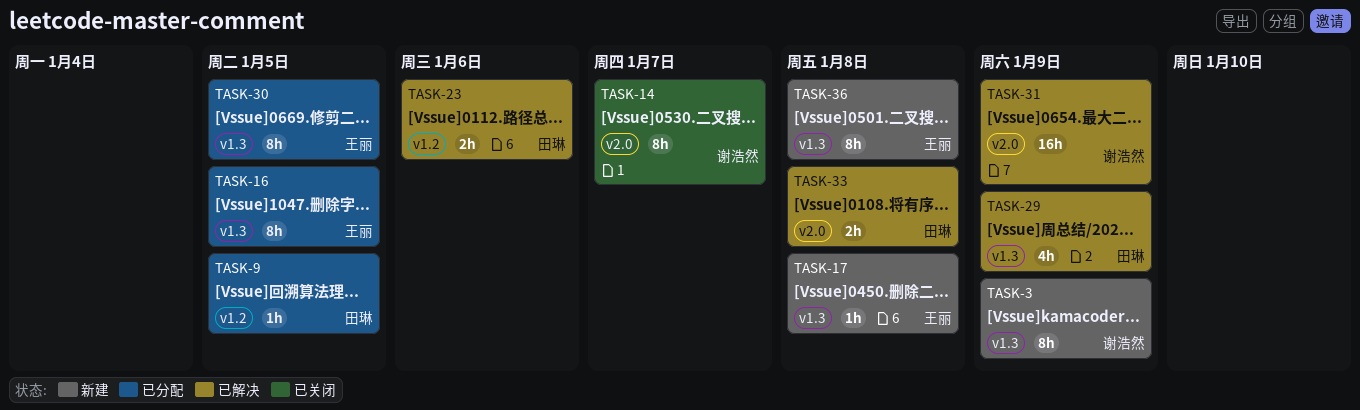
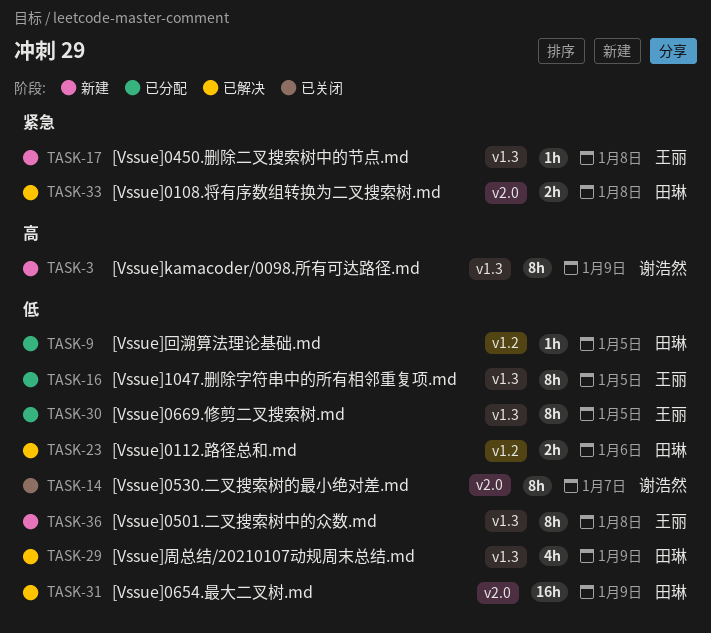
TASK-31, owner: 谢浩然 -> 田琳

